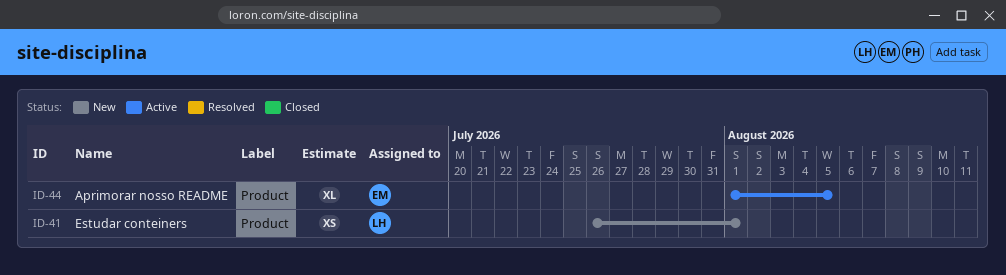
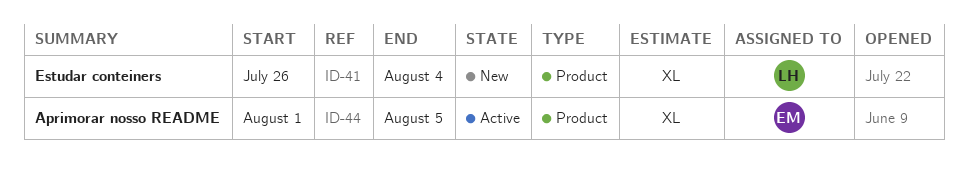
ID-41, estimate: XS -> XL
ID-41, due: Aug 1 -> Aug 4

